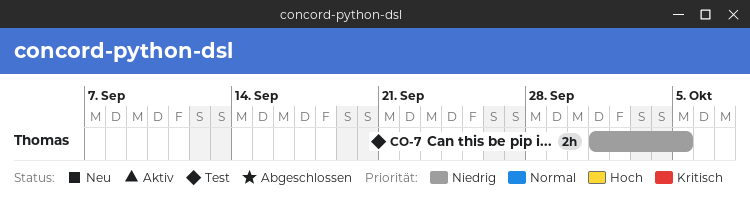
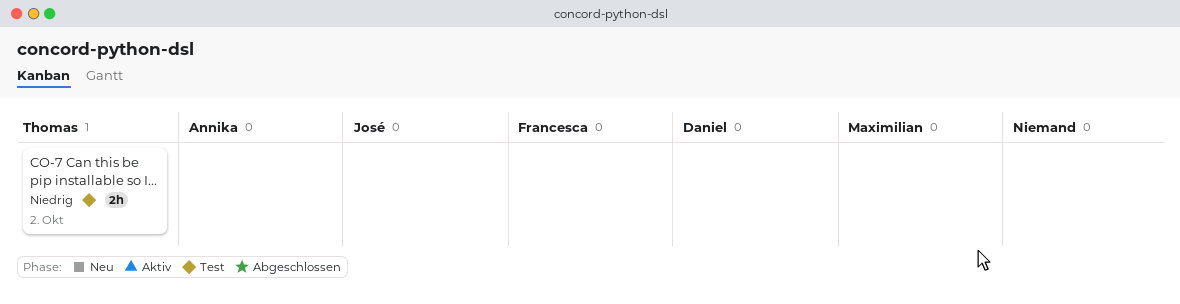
CO-7, due: Oct 5 -> Oct 2

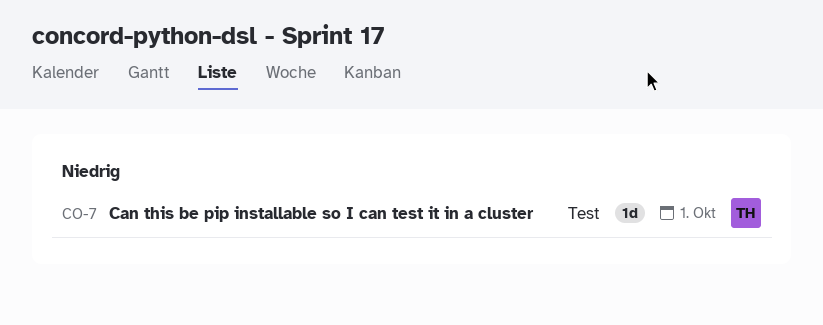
CO-7, estimate: 2h -> 1d
CO-7, due: Oct 2 -> Oct 1

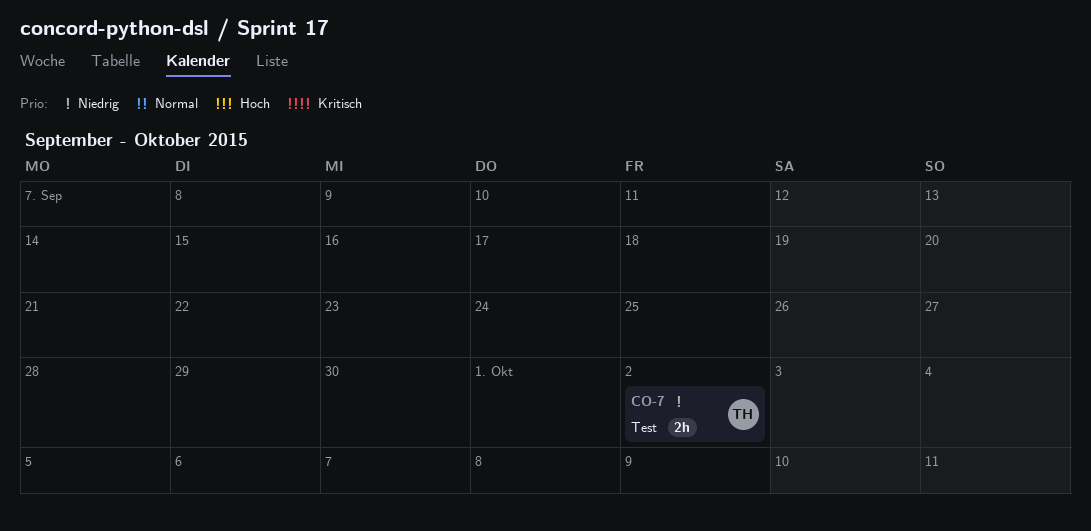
CO-7, estimate: 1d -> 2h
CO-7, due: Oct 1 -> Oct 2

